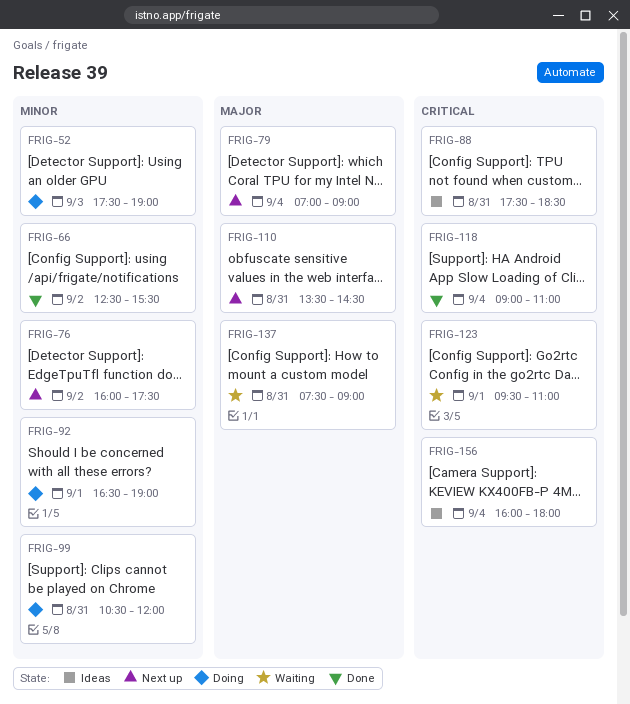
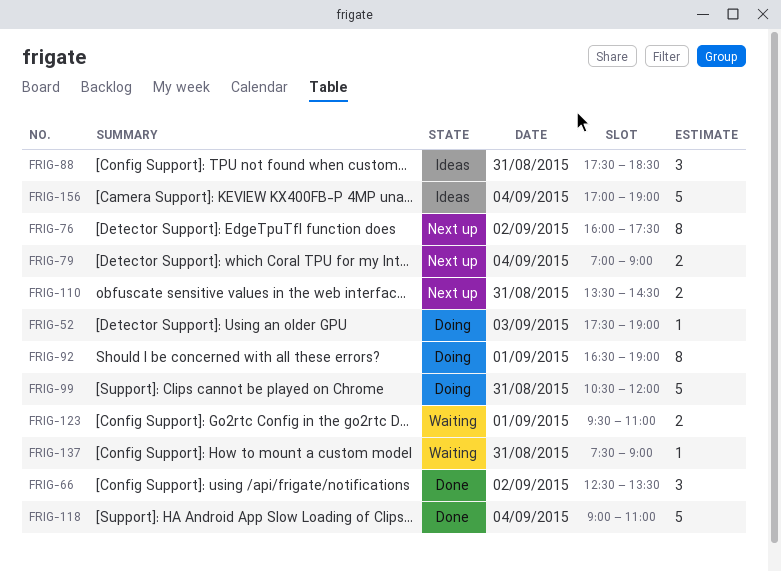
FRIG-66, ends: 15:30 -> 13:30
FRIG-156, begins: 16:00 -> 17:00
FRIG-156, ends: 18:00 -> 19:00

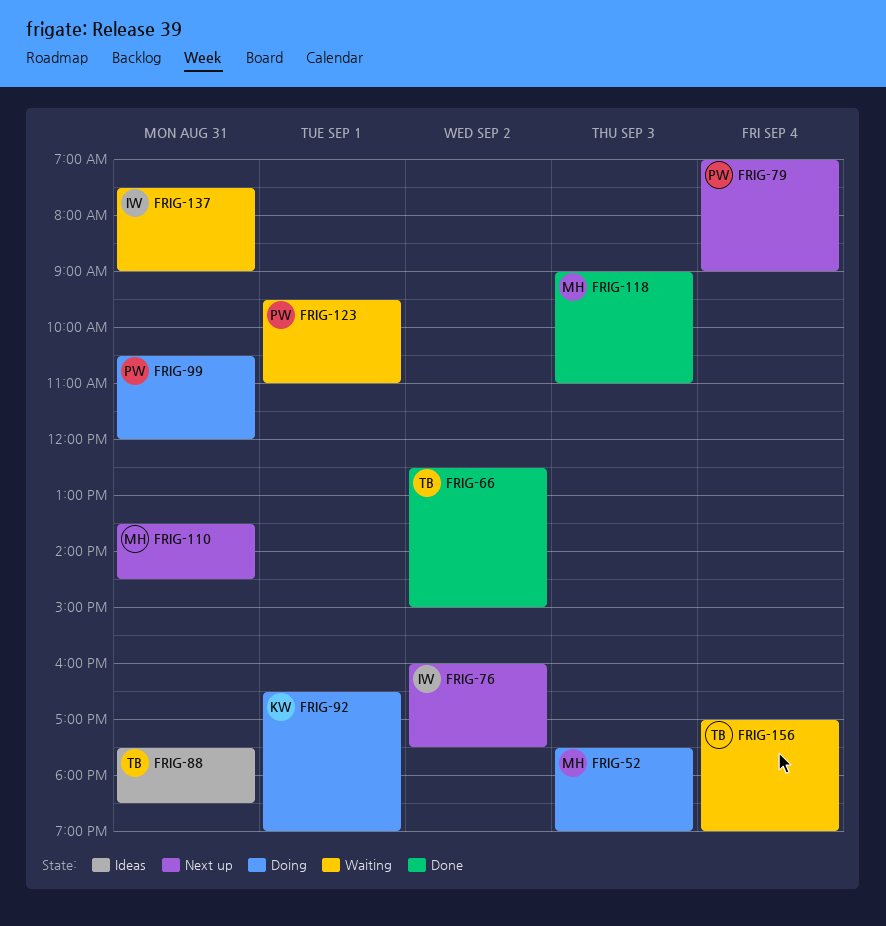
FRIG-66, ends: 13:30 -> 15:00
FRIG-118, day: Sep 4 -> Sep 3
FRIG-156, status: Ideas -> Waiting

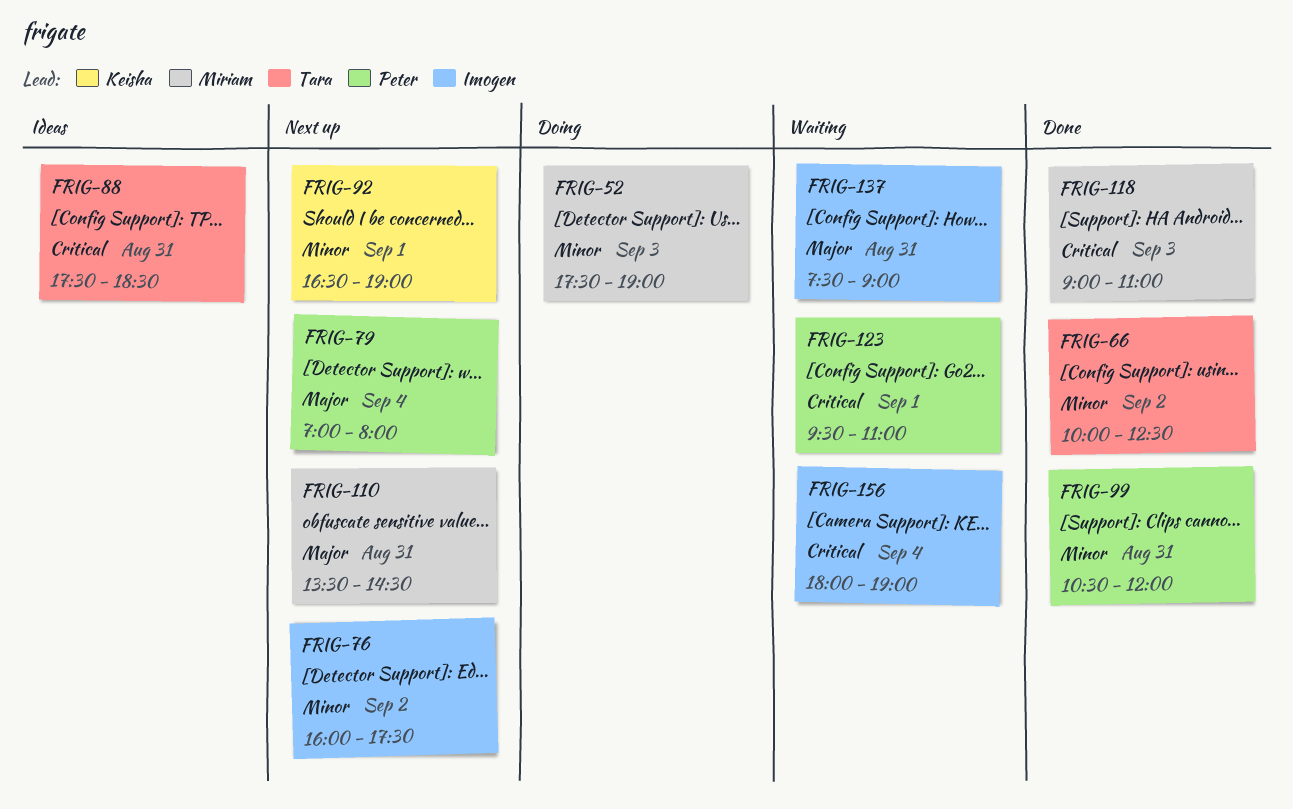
FRIG-66, begins: 12:30 -> 10:00
FRIG-66, ends: 15:00 -> 12:30
FRIG-79, ends: 09:00 -> 08:00
FRIG-92, status: Doing -> Next up
FRIG-99, status: Doing -> Done
FRIG-156, owner: Tara -> Imogen
FRIG-156, begins: 17:00 -> 18:00

